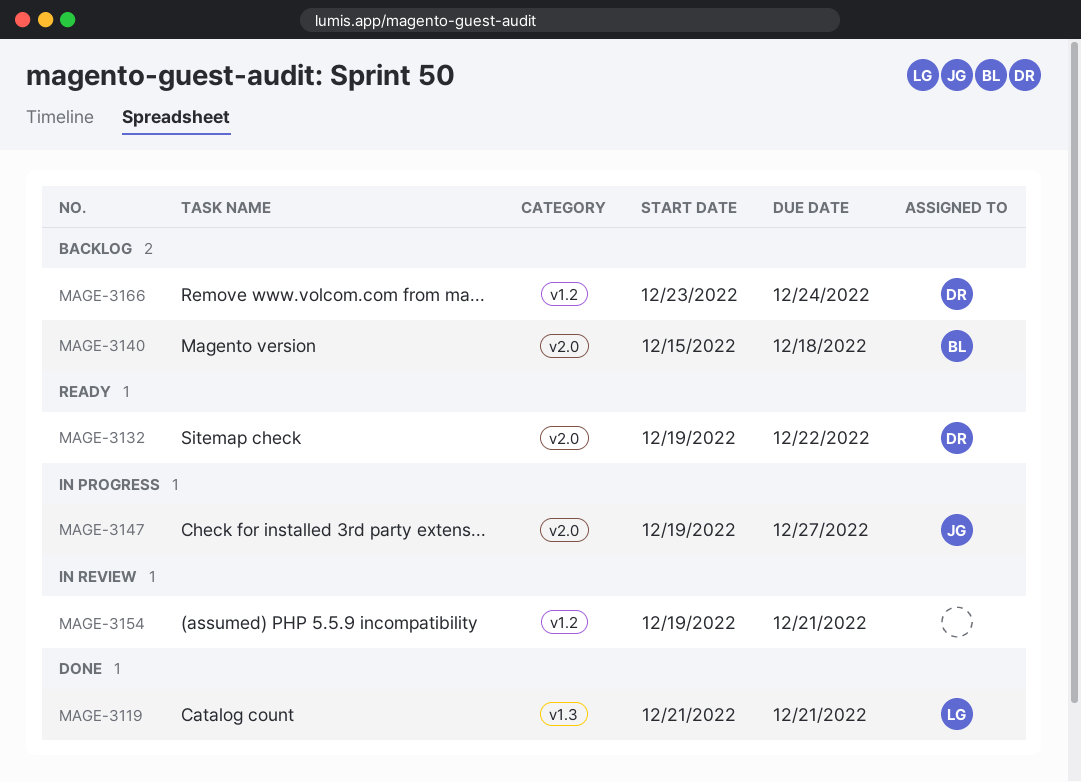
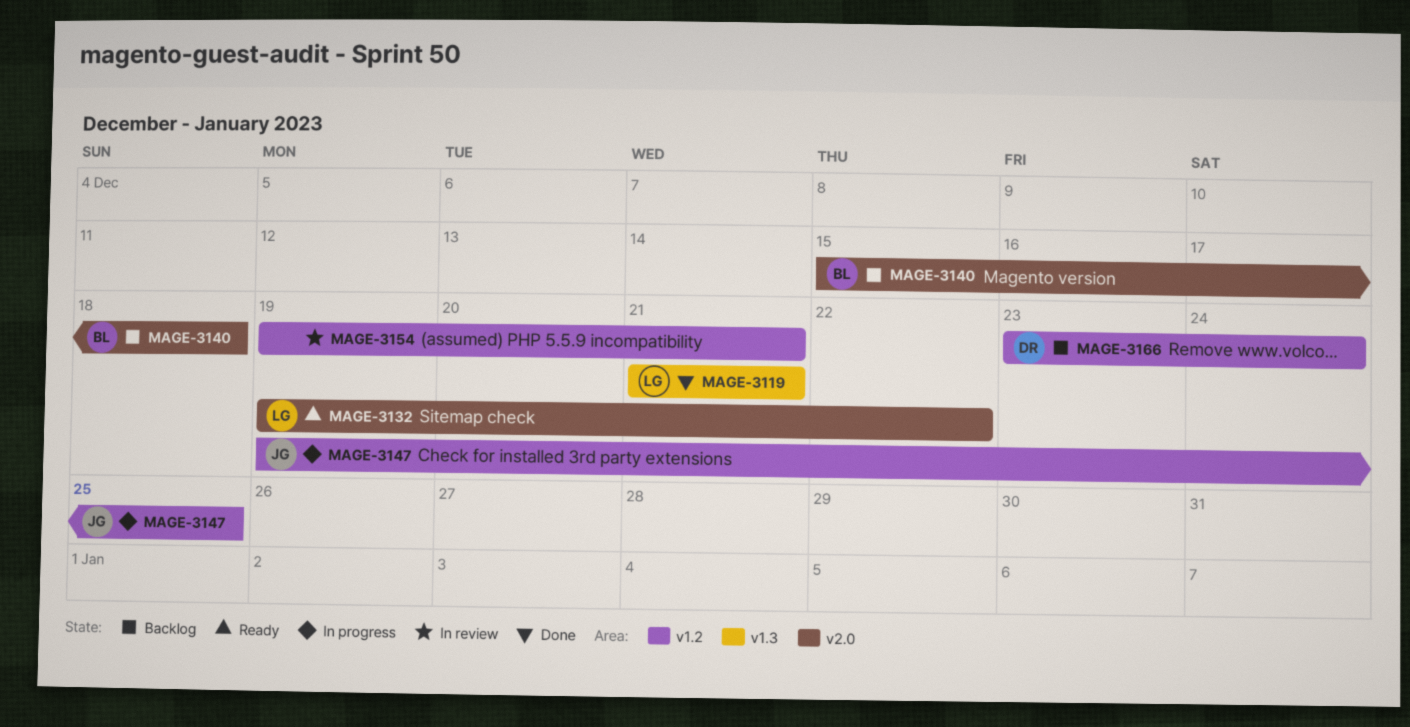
MAGE-3132, owner: DR -> LG
MAGE-3147, label: v2.0 -> v1.2
MAGE-3147, due: Dec 27 -> Dec 25

